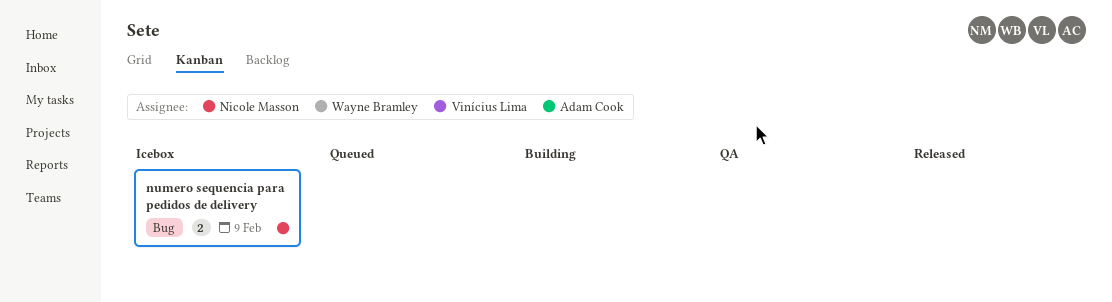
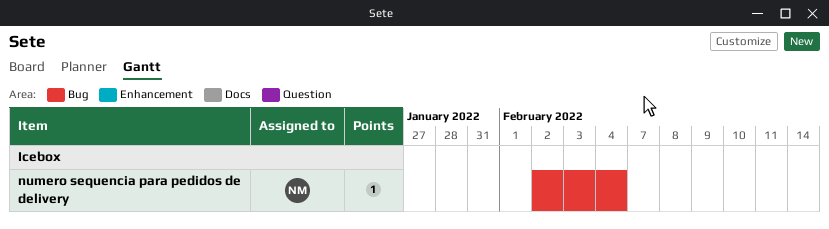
numero sequencia para pedidos de delivery, estimate: 2 -> 1
numero sequencia para pedidos de delivery, due: Feb 9 -> Feb 4

